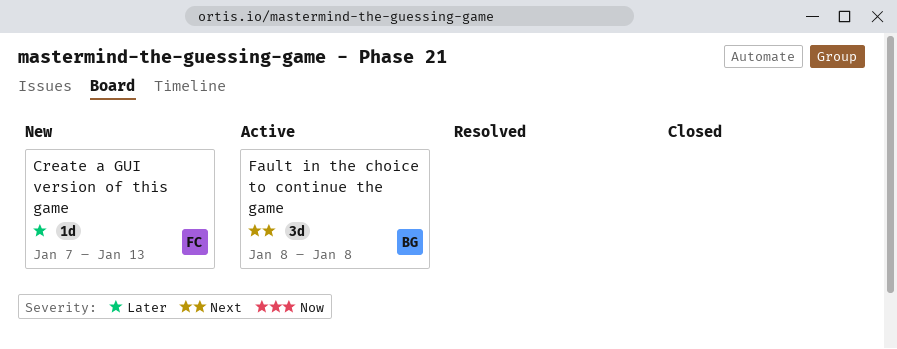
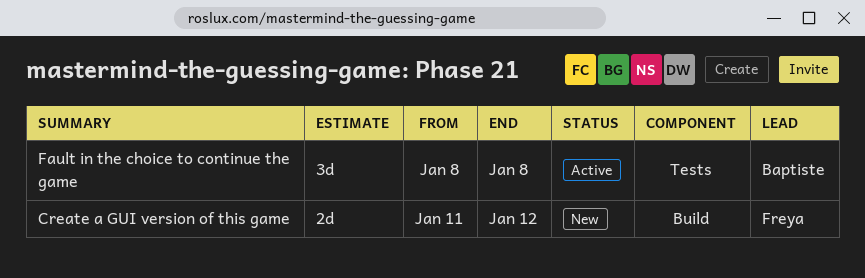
Create a GUI version of this game, estimate: 1d -> 2d
Create a GUI version of this game, start: Jan 7 -> Jan 11
Create a GUI version of this game, due: Jan 13 -> Jan 12

